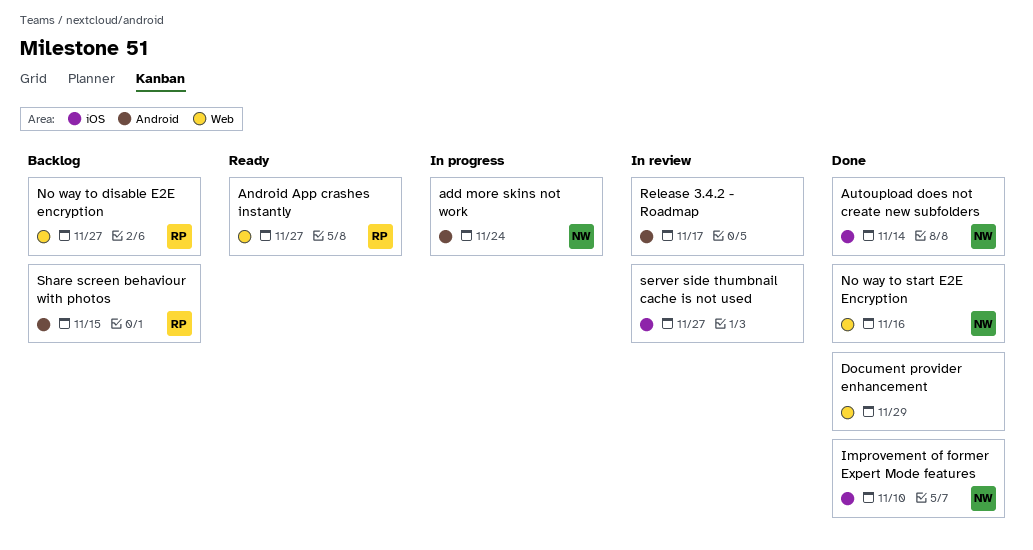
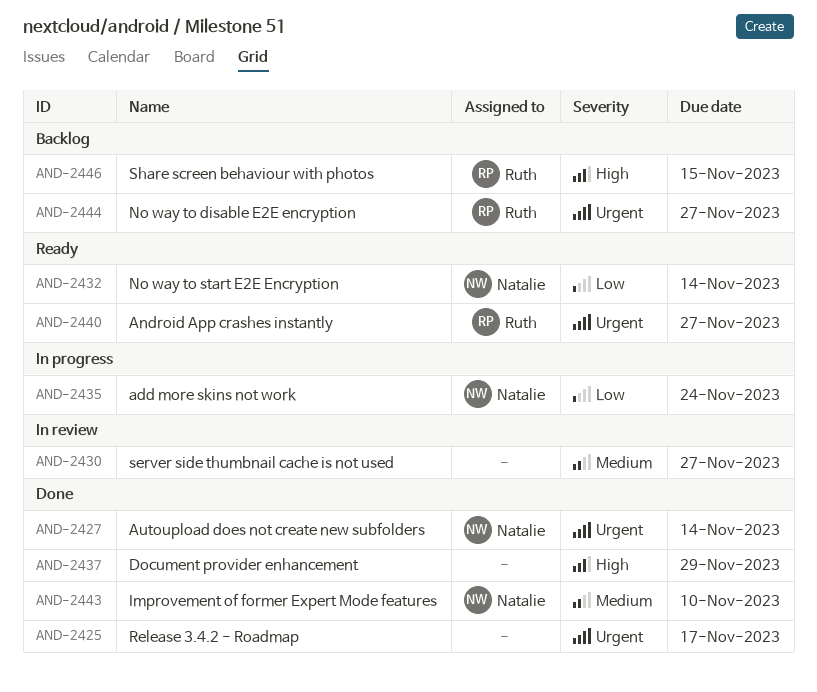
No way to start E2E Encryption, status: Done -> Ready
No way to start E2E Encryption, due: Nov 16 -> Nov 14
Release 3.4.2 - Roadmap, status: In review -> Done

